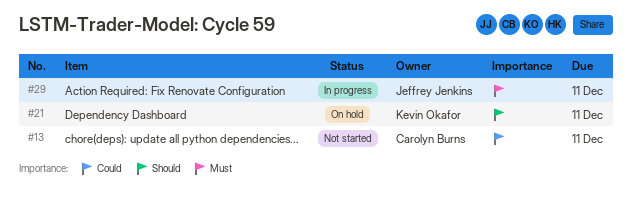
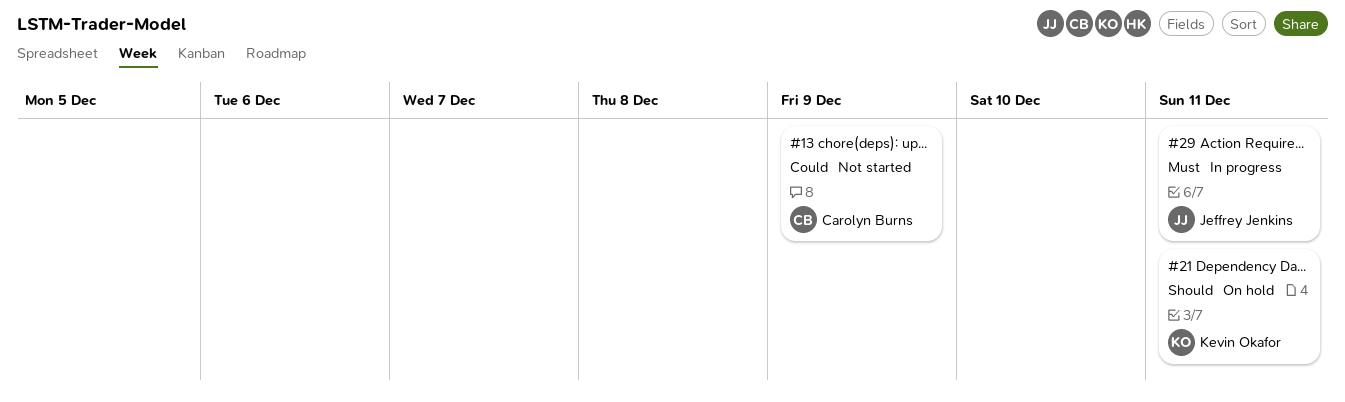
#13, due: Dec 11 -> Dec 9

